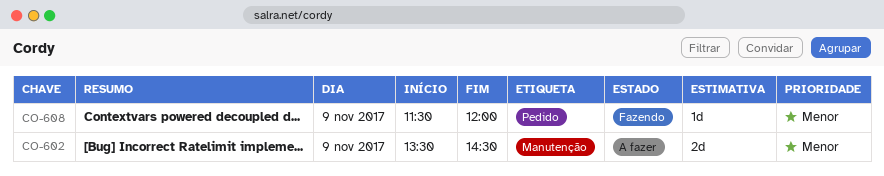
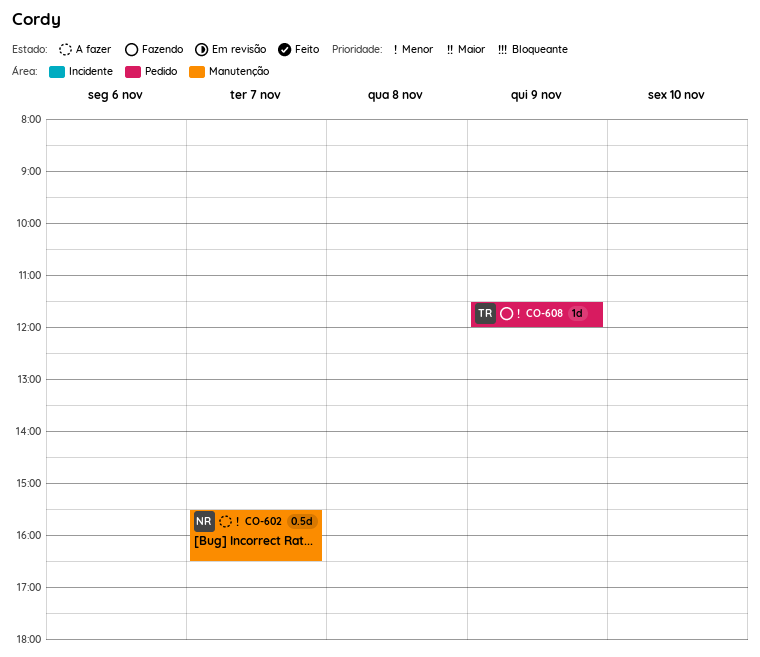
CO-602, estimate: 2d -> 0.5d
CO-602, day: Nov 9 -> Nov 7
CO-602, begins: 13:30 -> 15:30
CO-602, ends: 14:30 -> 16:30

